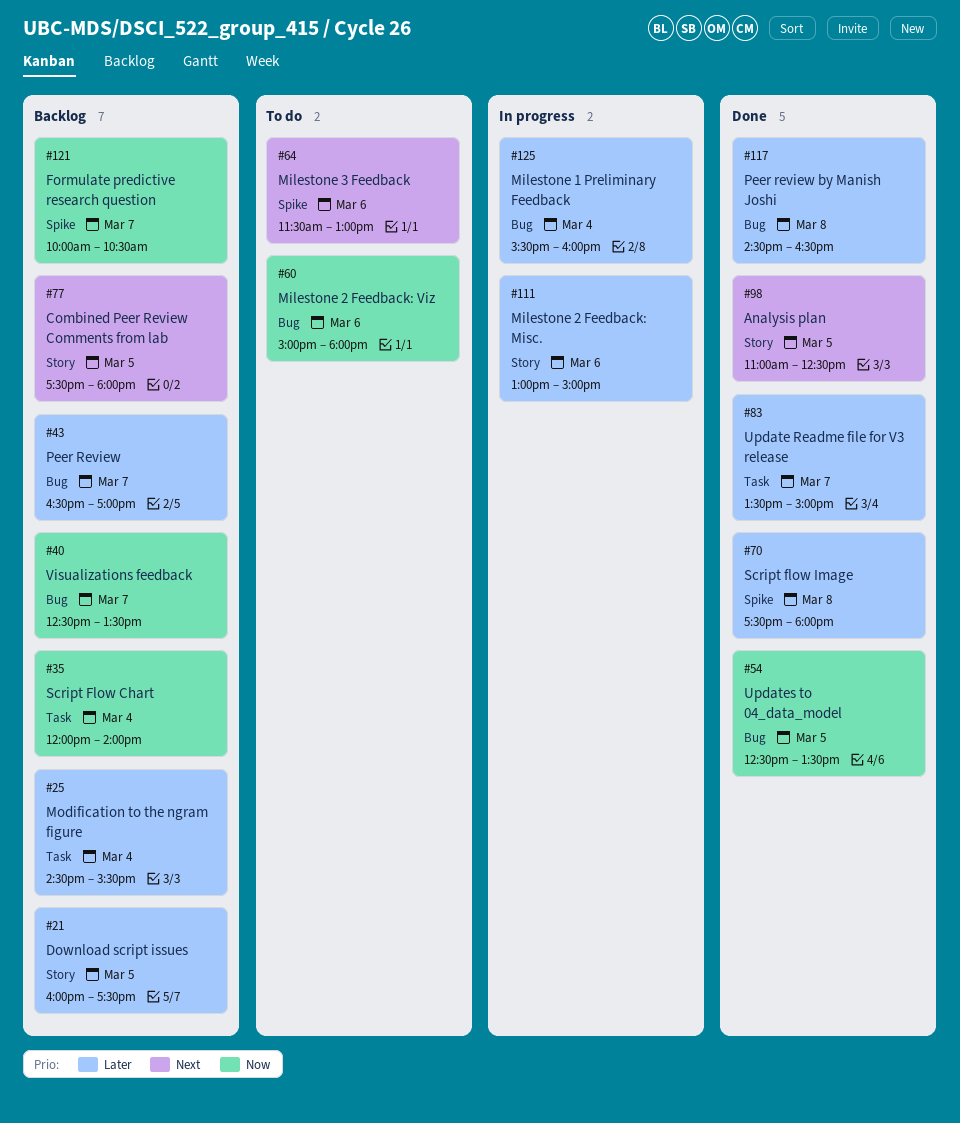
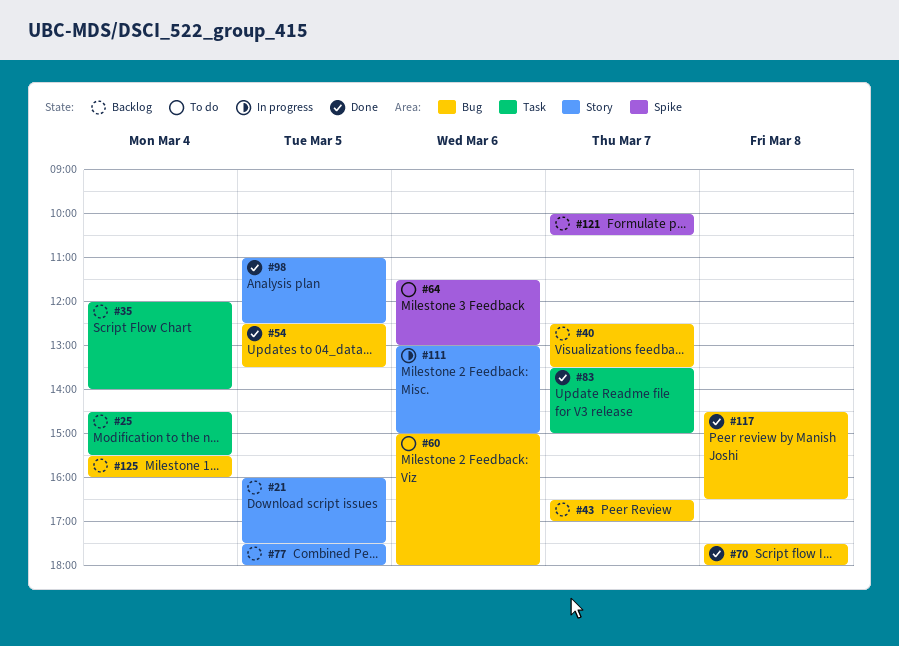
#70, label: Spike -> Bug
#125, status: In progress -> Backlog

